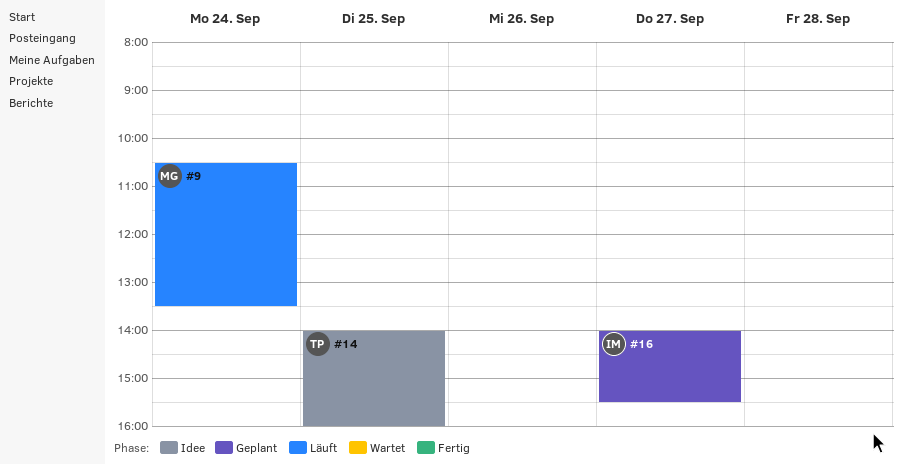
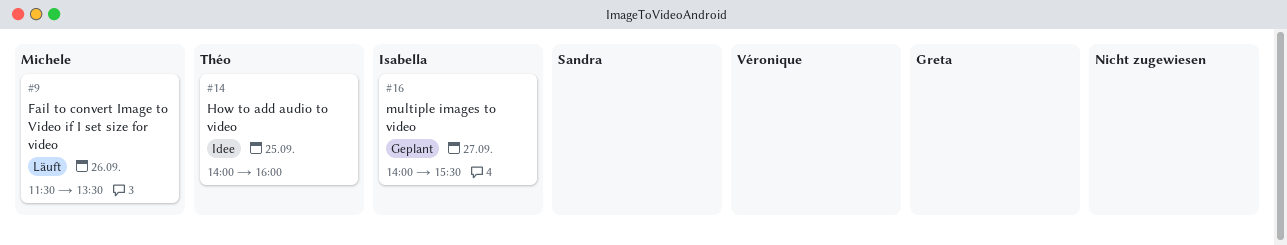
#9, day: Sep 24 -> Sep 26
#9, begins: 10:30 -> 11:30

